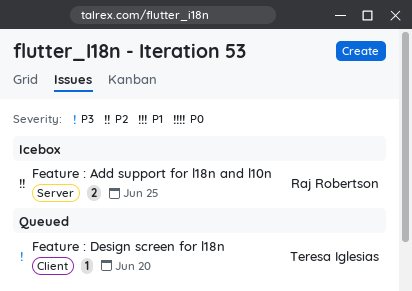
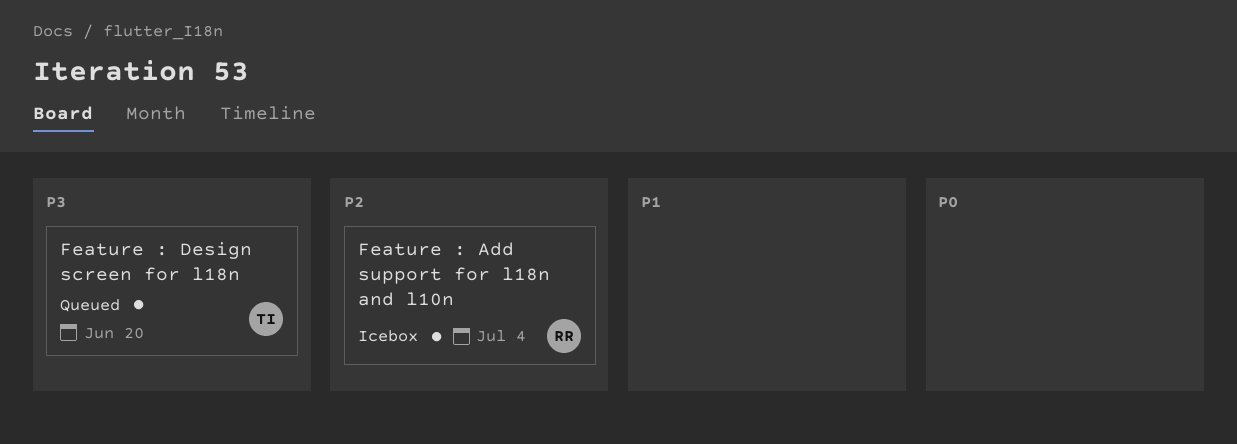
Feature : Add support for l18n and l10n, estimate: 2 -> 1
Feature : Add support for l18n and l10n, due: Jun 25 -> Jul 4

